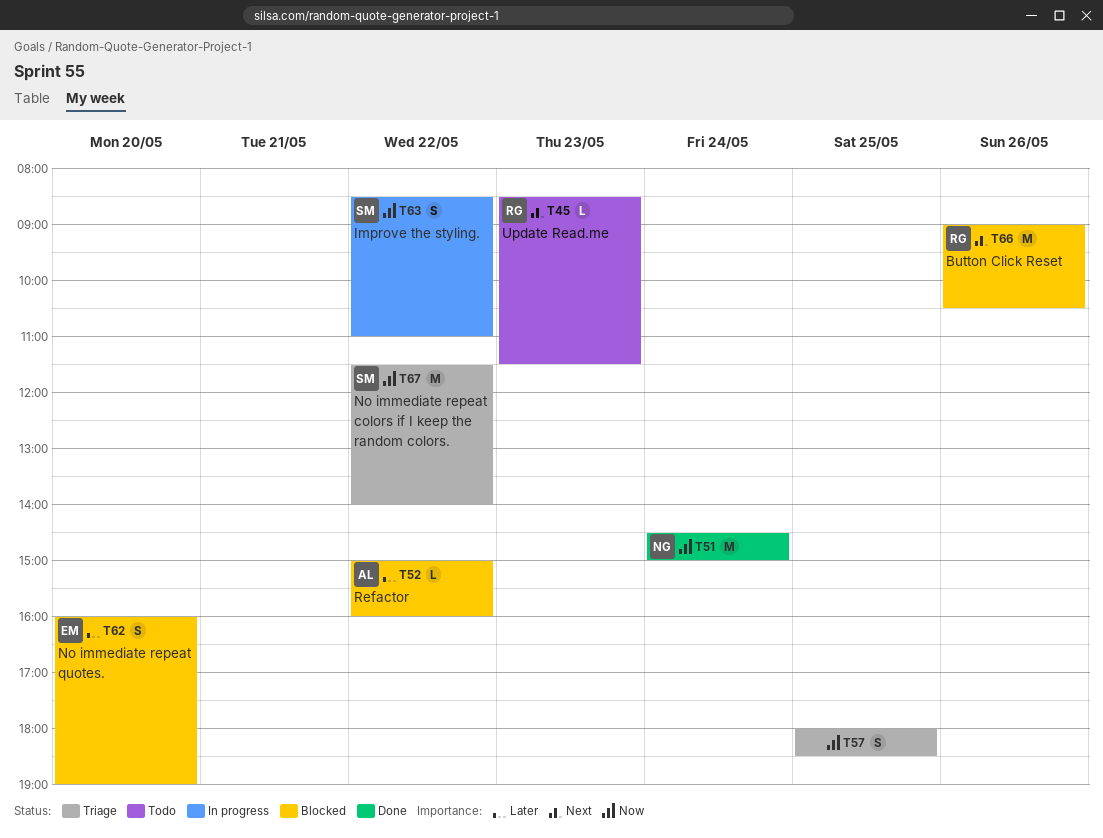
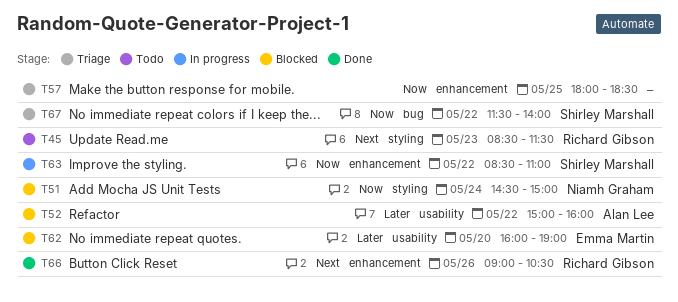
T51, status: Done -> Blocked
T66, status: Blocked -> Done

